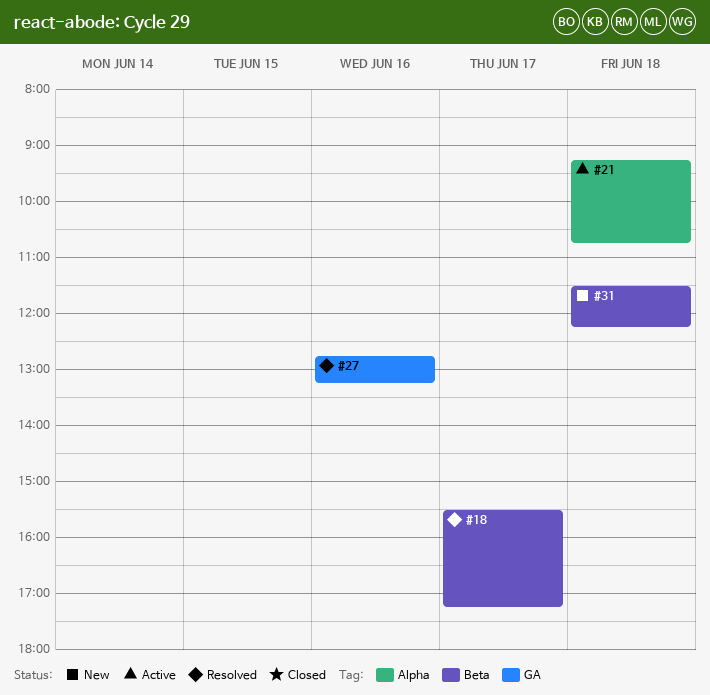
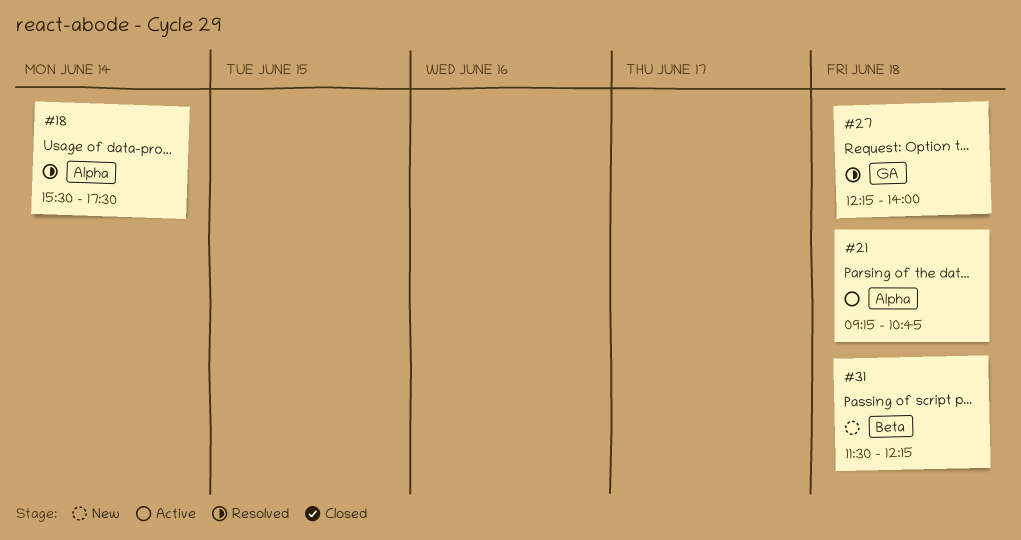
#18, label: Beta -> Alpha
#18, day: Jun 17 -> Jun 14
#18, ends: 17:15 -> 17:30
#27, day: Jun 16 -> Jun 18
#27, begins: 12:45 -> 12:15
#27, ends: 13:15 -> 14:00

